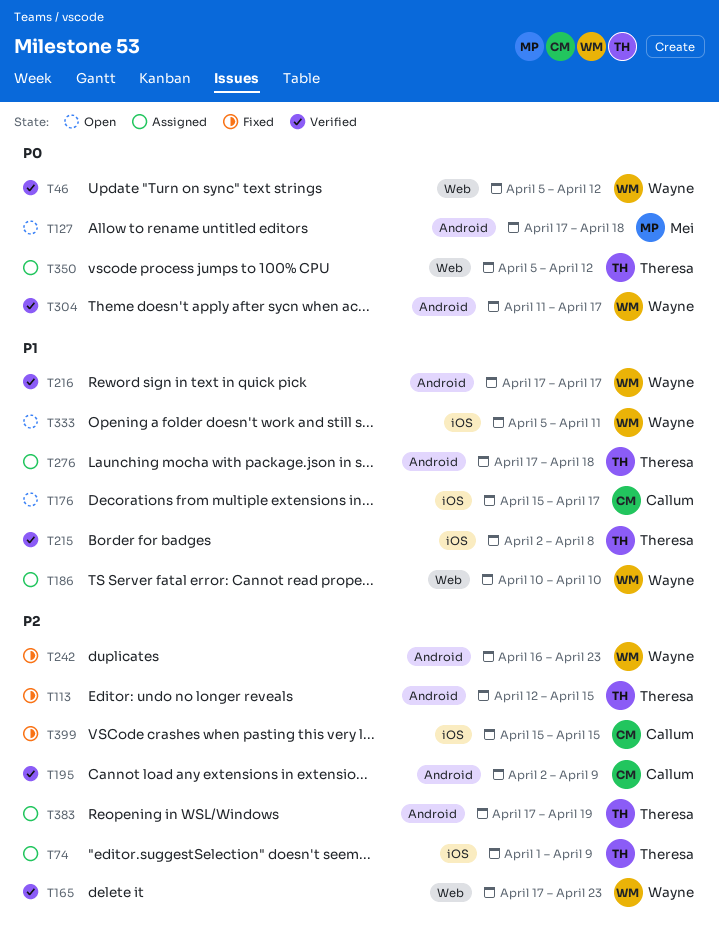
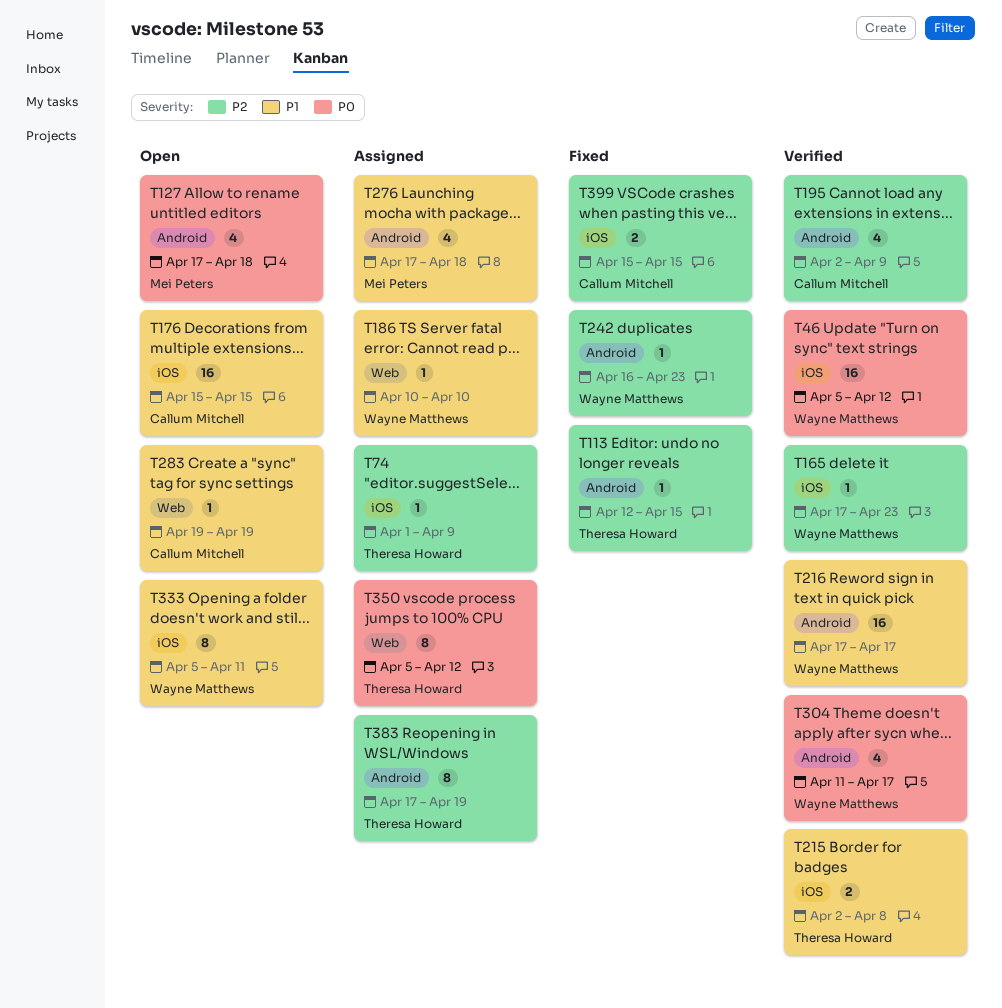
T46, label: Web -> iOS
T165, label: Web -> iOS
T176, due: Apr 17 -> Apr 15
T276, owner: Theresa Howard -> Mei Peters
T283: none -> present

